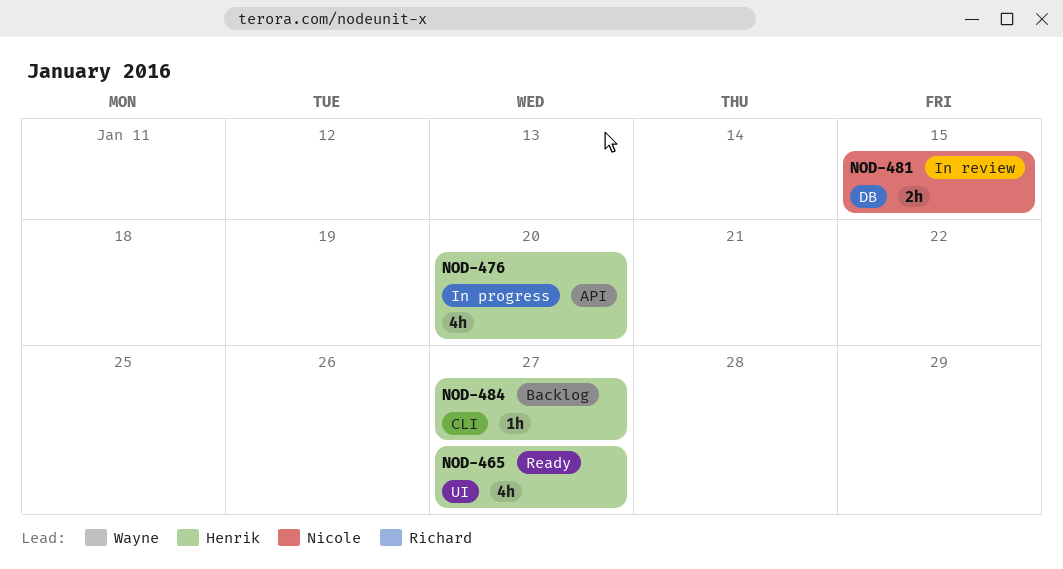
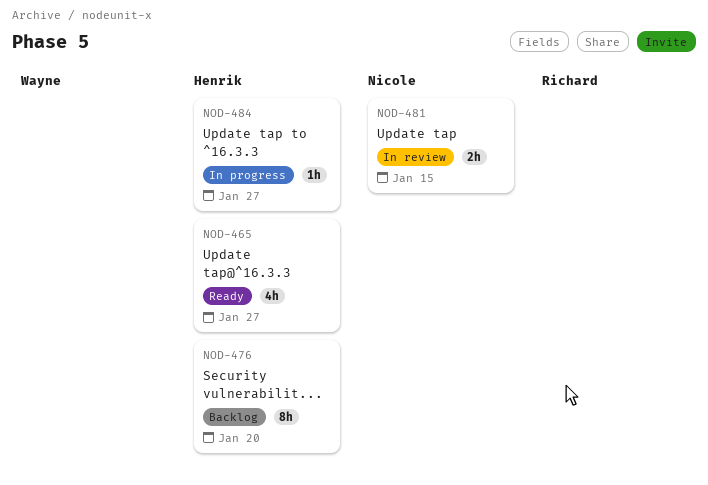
NOD-476, status: In progress -> Backlog
NOD-476, estimate: 4h -> 8h
NOD-484, status: Backlog -> In progress

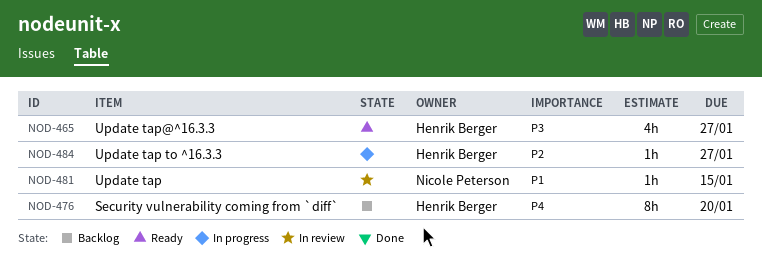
NOD-481, estimate: 2h -> 1h

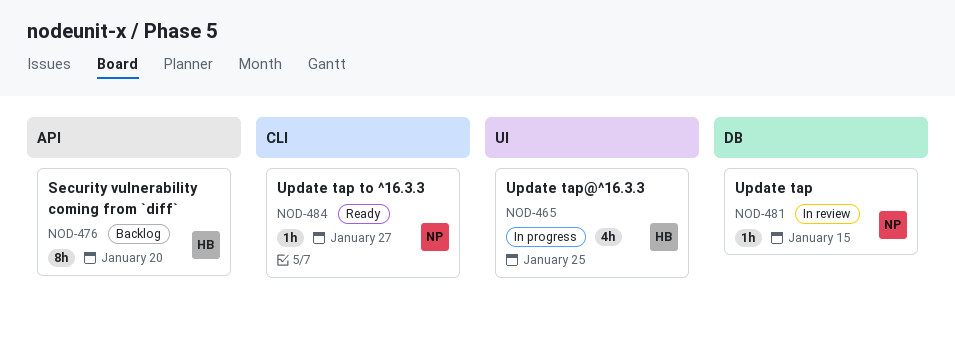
NOD-465, status: Ready -> In progress
NOD-465, due: Jan 27 -> Jan 25
NOD-484, status: In progress -> Ready
NOD-484, owner: Henrik Berger -> Nicole Peterson

